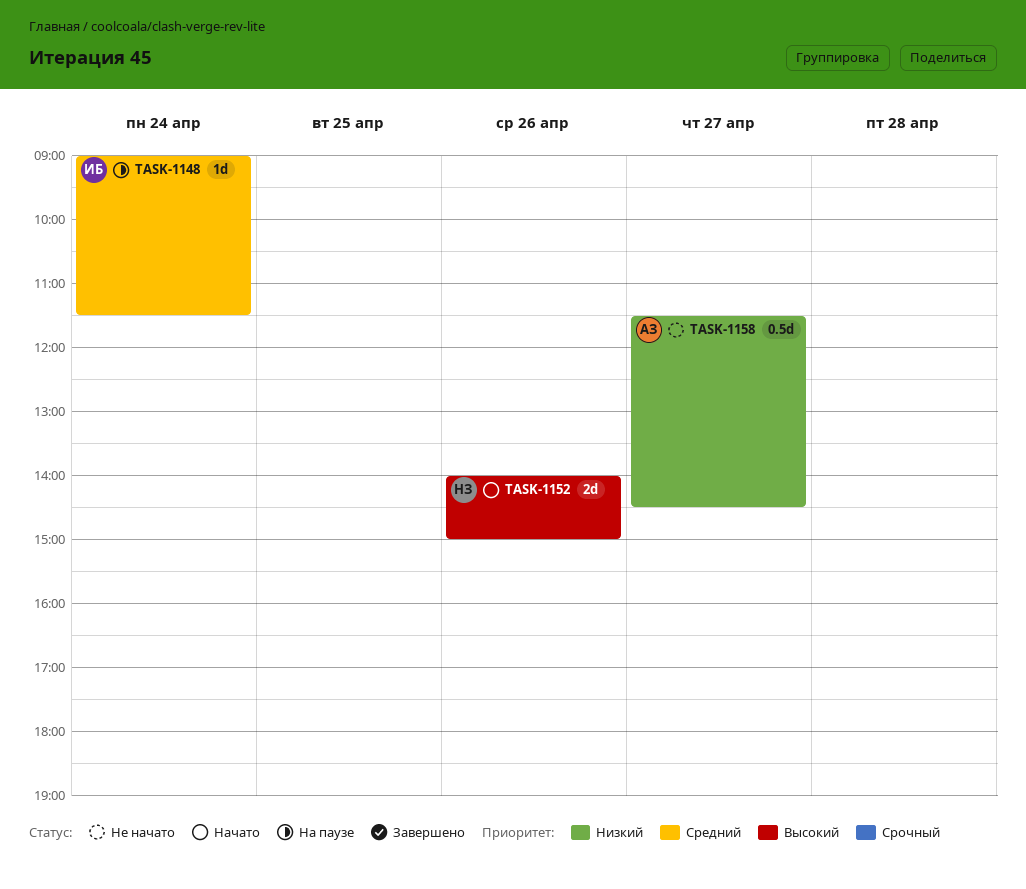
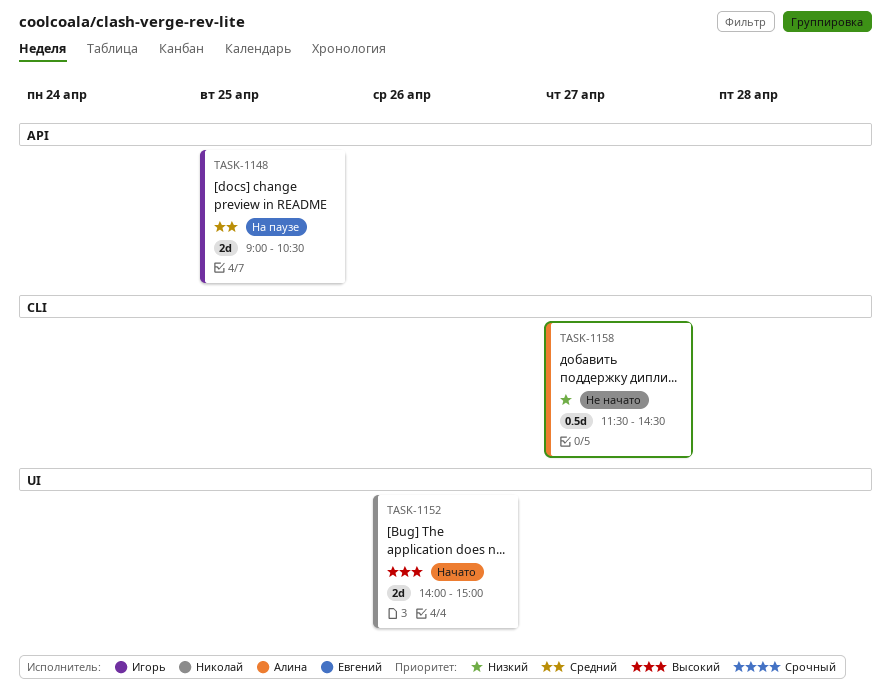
TASK-1148, estimate: 1d -> 2d
TASK-1148, day: Apr 24 -> Apr 25
TASK-1148, ends: 11:30 -> 10:30

